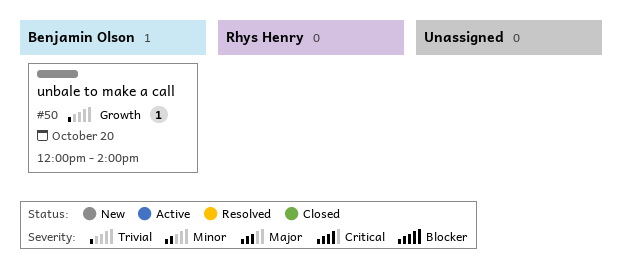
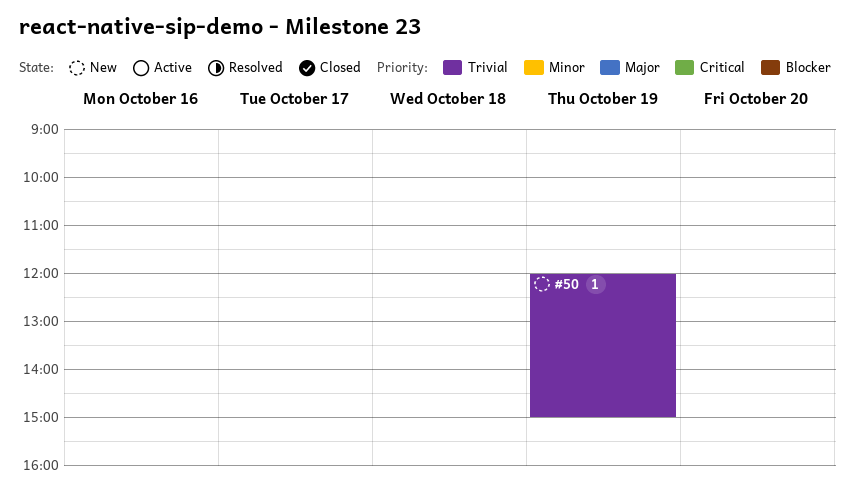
#50, day: Oct 20 -> Oct 19
#50, ends: 14:00 -> 15:00

